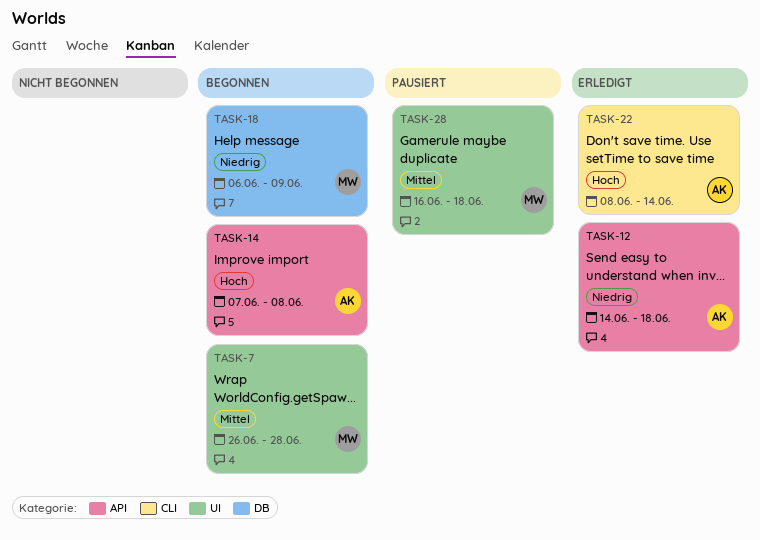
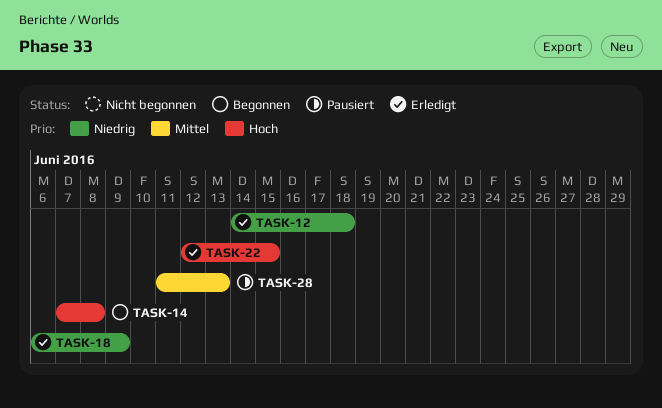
TASK-7: present -> none
TASK-18, status: Begonnen -> Erledigt
TASK-22, start: Jun 8 -> Jun 12
TASK-22, due: Jun 14 -> Jun 15
TASK-28, start: Jun 16 -> Jun 11
TASK-28, due: Jun 18 -> Jun 13

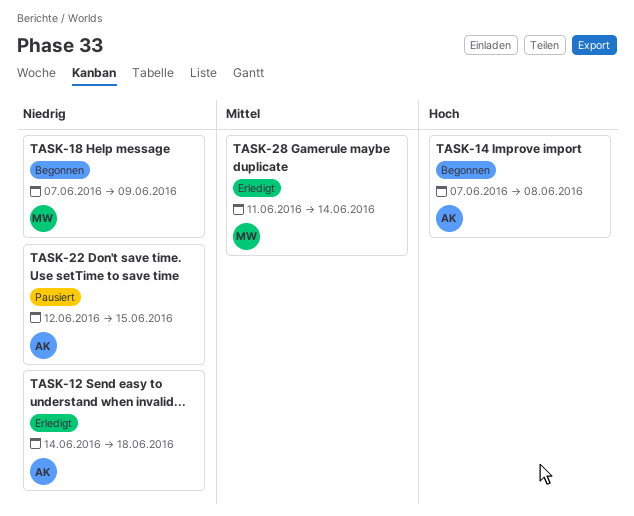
TASK-18, status: Erledigt -> Begonnen
TASK-18, start: Jun 6 -> Jun 7
TASK-22, status: Erledigt -> Pausiert
TASK-22, priority: Hoch -> Niedrig
TASK-28, status: Pausiert -> Erledigt
TASK-28, due: Jun 13 -> Jun 14

